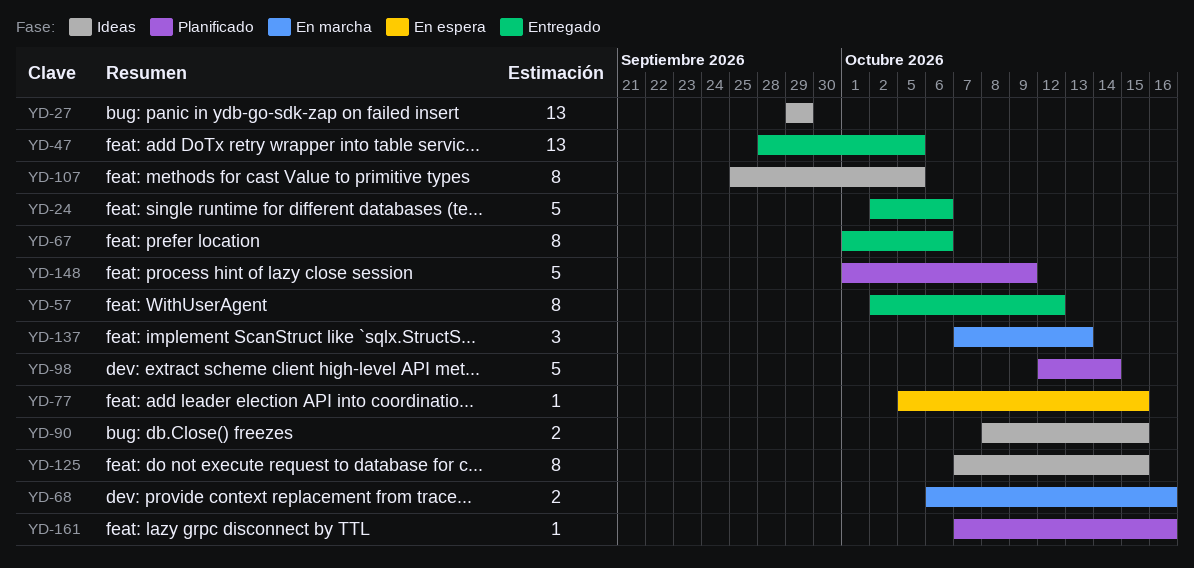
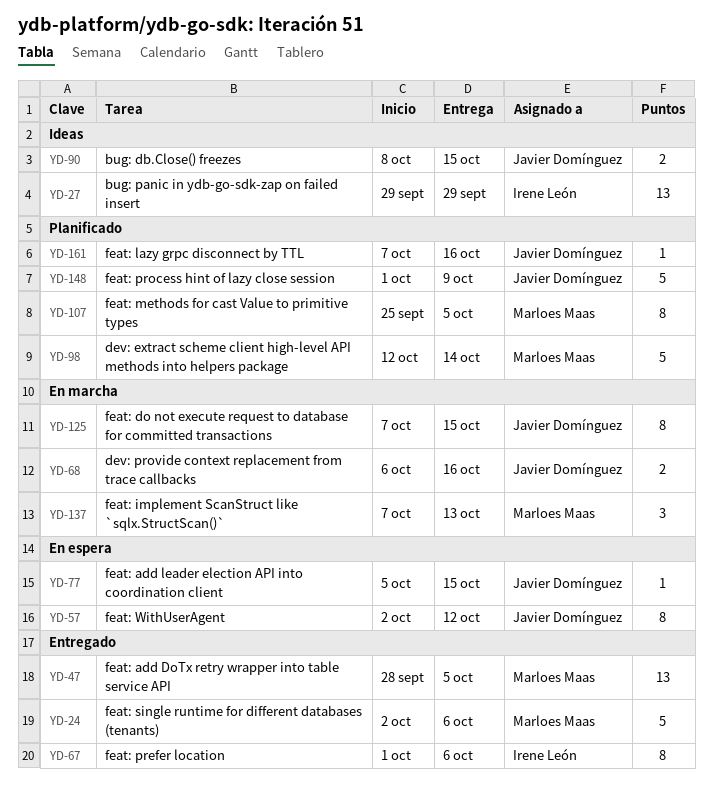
YD-57, status: Entregado -> En espera
YD-107, status: Ideas -> Planificado
YD-125, status: Ideas -> En marcha

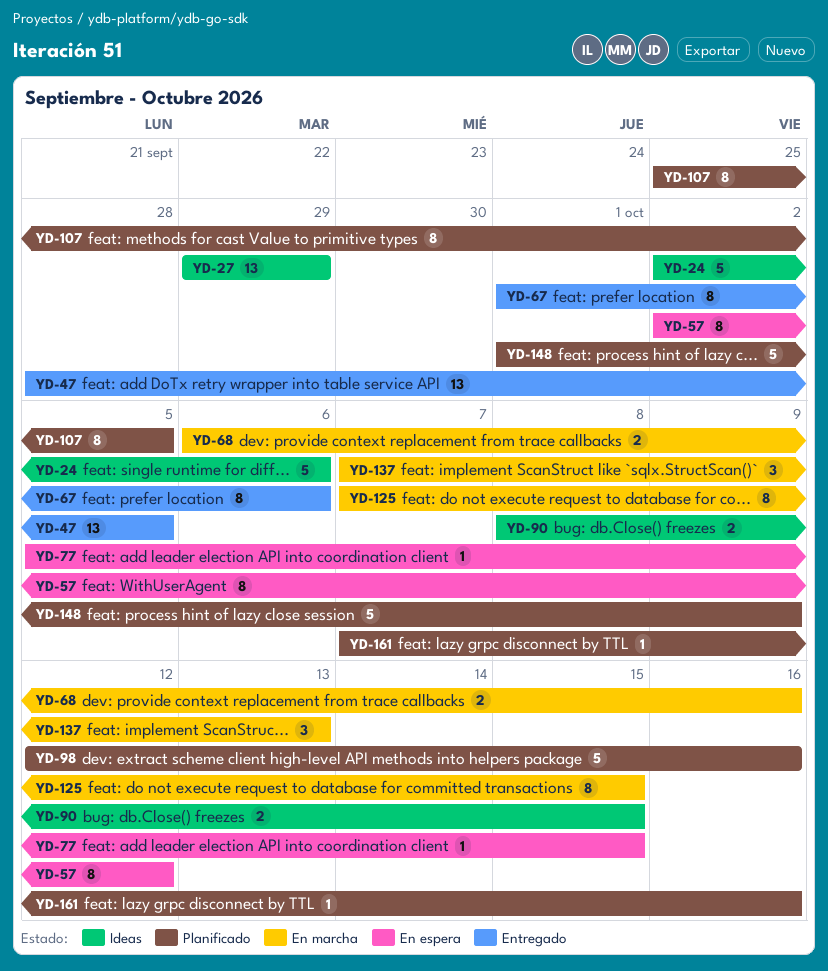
YD-24, status: Entregado -> Ideas
YD-98, due: Oct 14 -> Oct 16

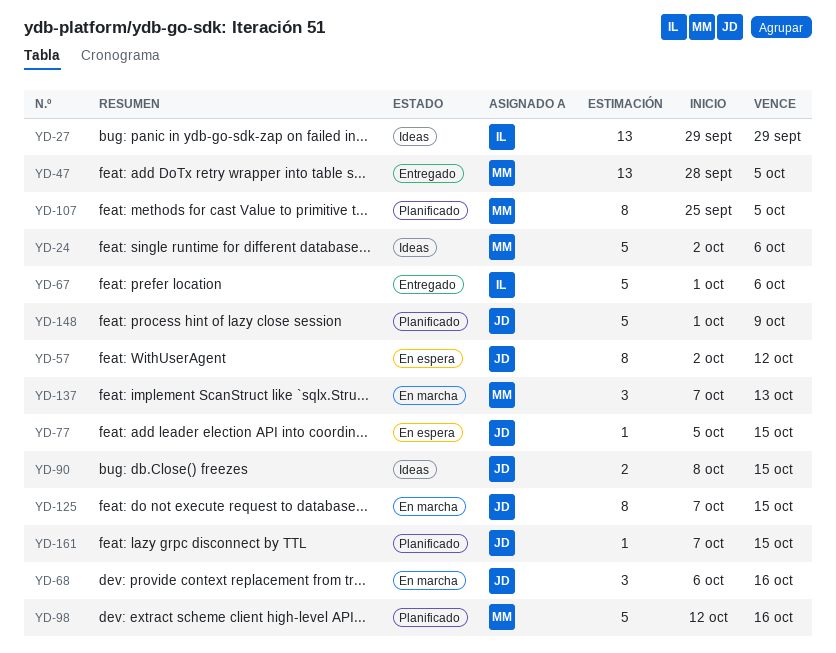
YD-67, estimate: 8 -> 5
YD-68, estimate: 2 -> 3
YD-161, due: Oct 16 -> Oct 15

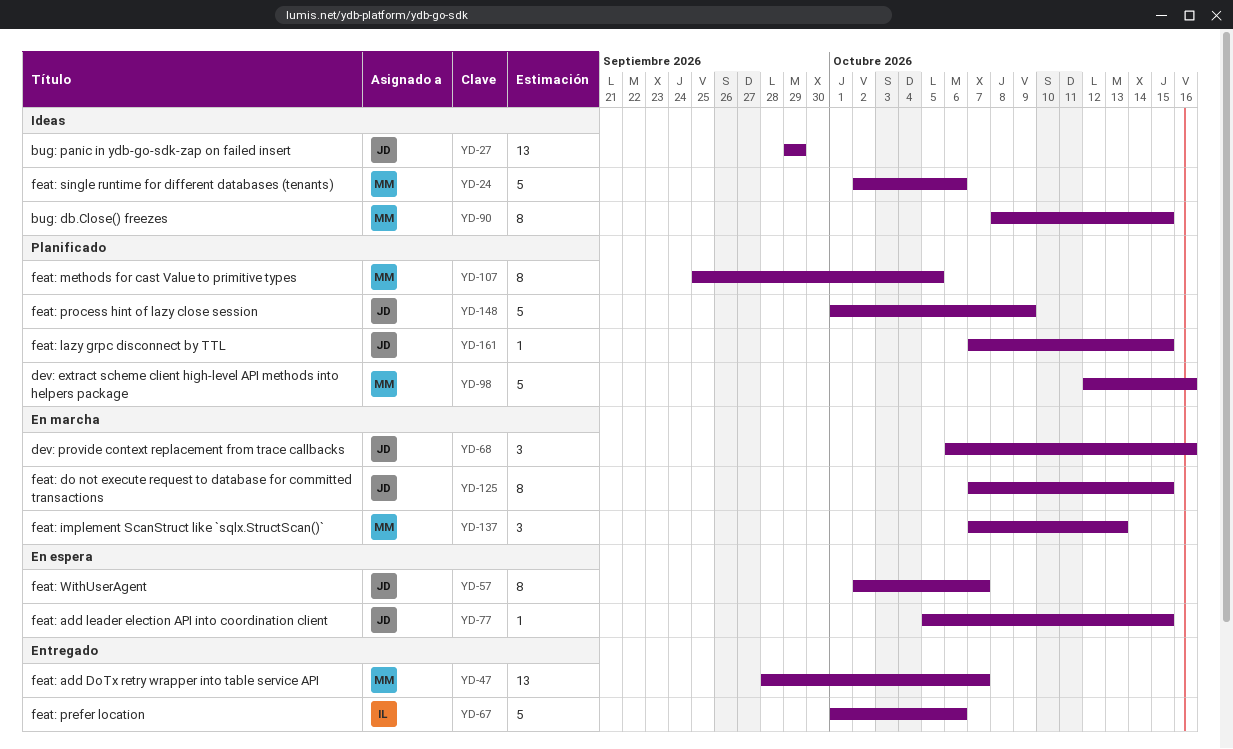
YD-27, owner: IL -> JD
YD-47, due: Oct 5 -> Oct 7
YD-57, due: Oct 12 -> Oct 7
YD-90, owner: JD -> MM
YD-90, estimate: 2 -> 8

